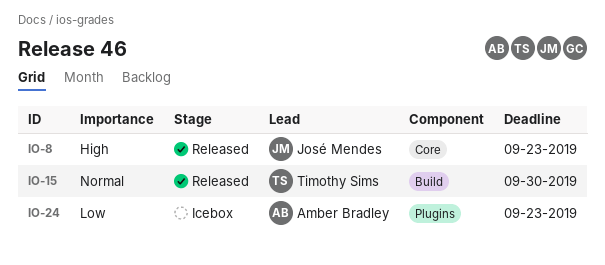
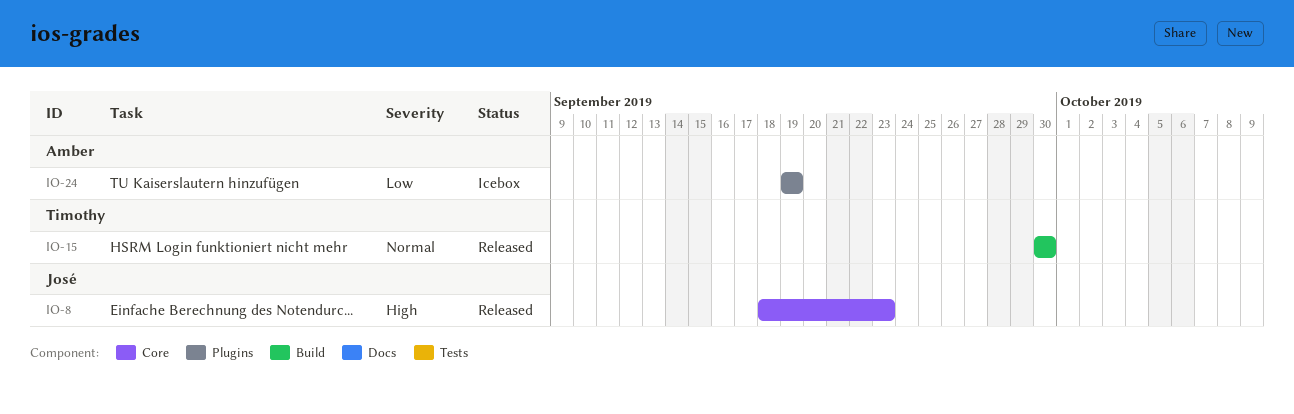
IO-24, due: Sep 23 -> Sep 19

